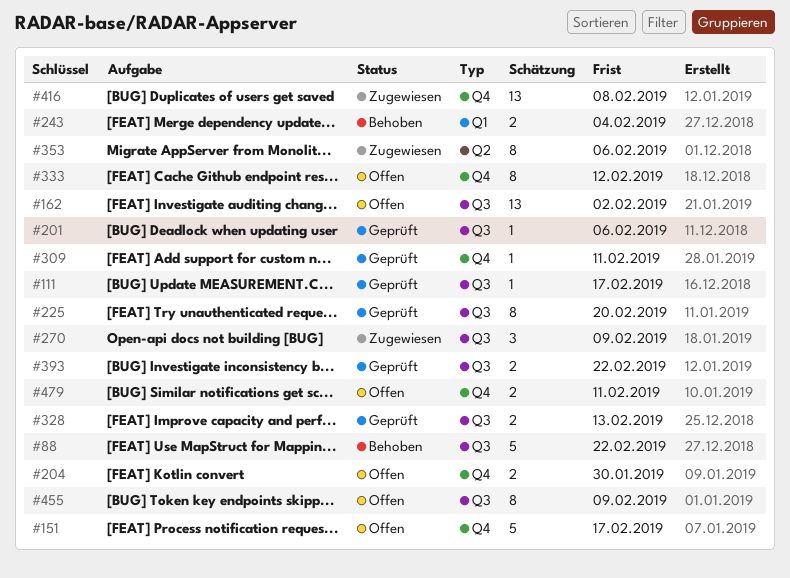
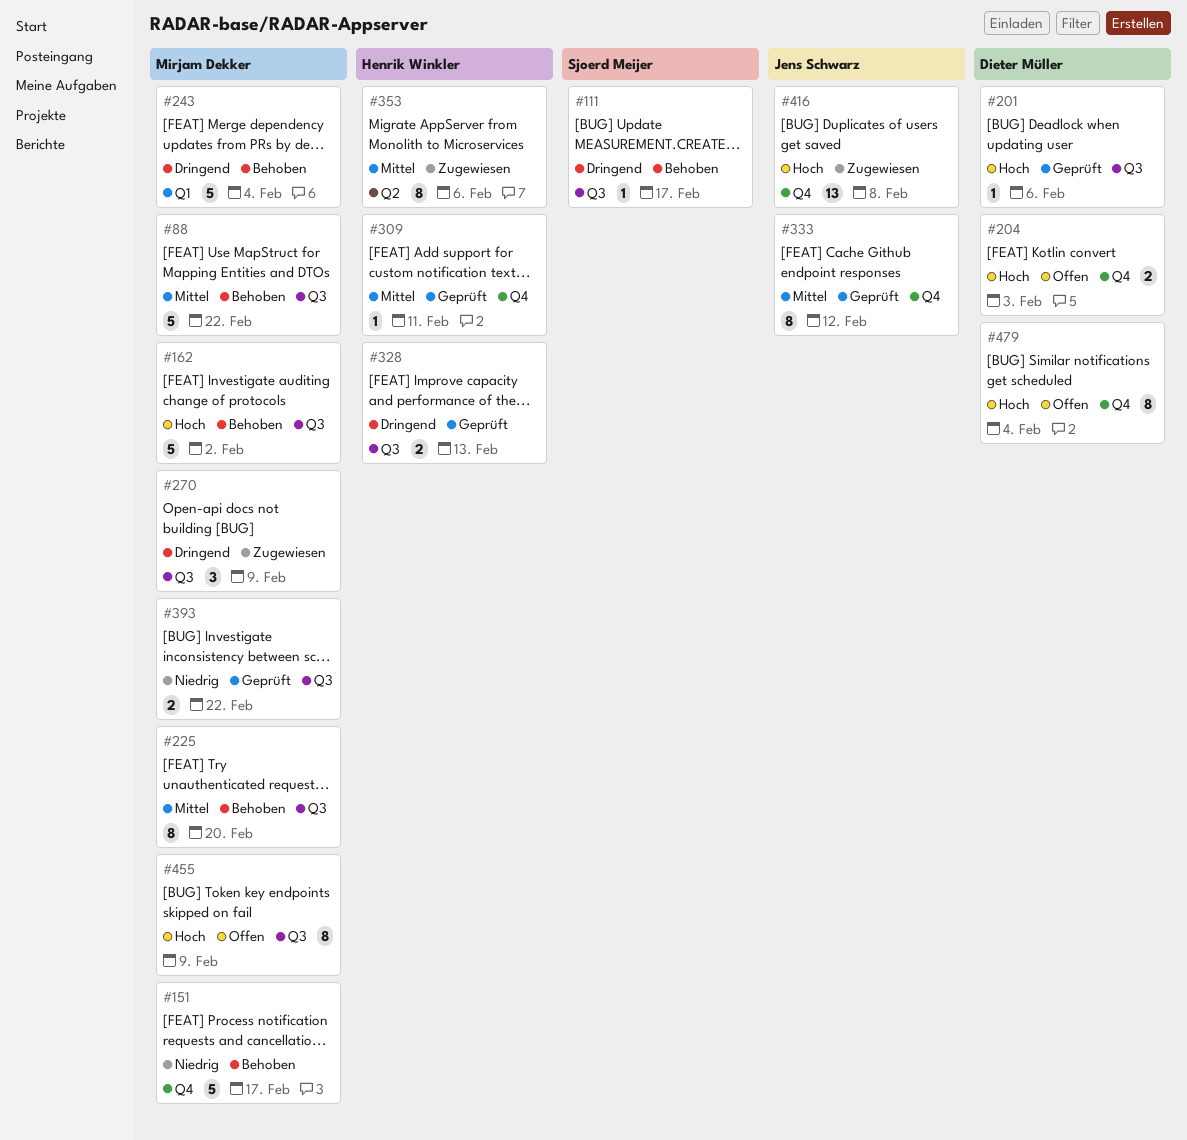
#111, status: Geprüft -> Behoben
#151, status: Offen -> Behoben
#162, status: Offen -> Behoben
#162, estimate: 13 -> 5
#204, due: Jan 30 -> Feb 3
#225, status: Geprüft -> Behoben
#243, estimate: 2 -> 5
#333, status: Offen -> Geprüft
#479, estimate: 2 -> 8
#479, due: Feb 11 -> Feb 4

